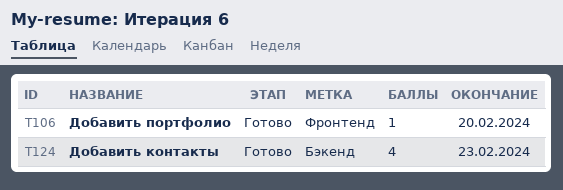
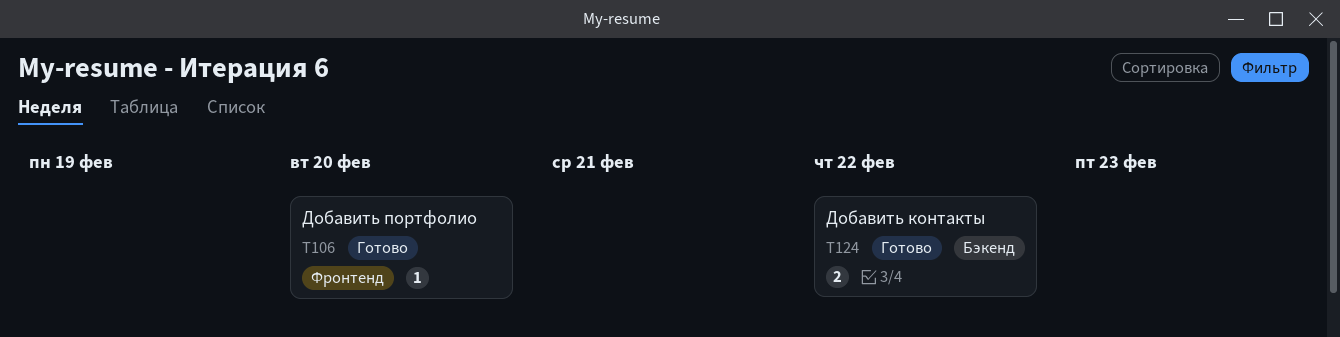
T124, estimate: 4 -> 2
T124, due: Feb 23 -> Feb 22

